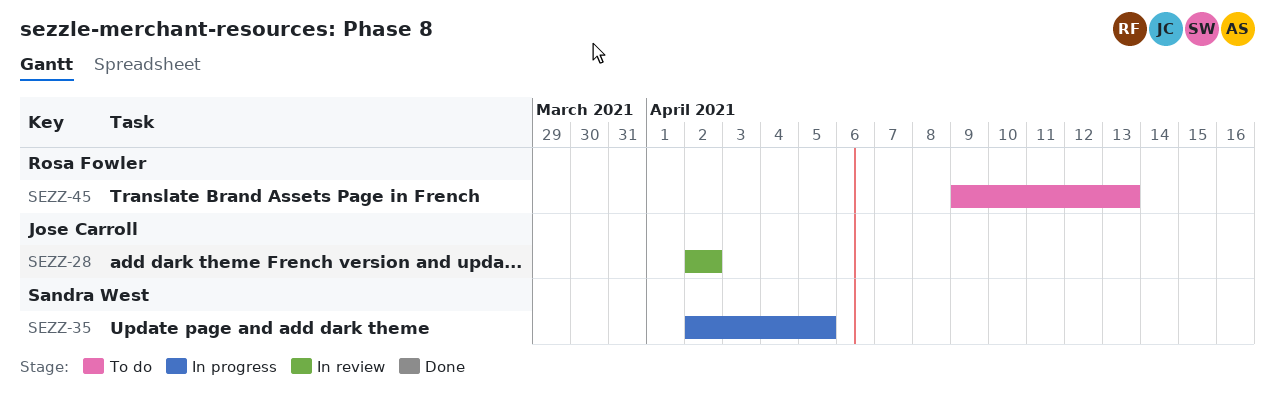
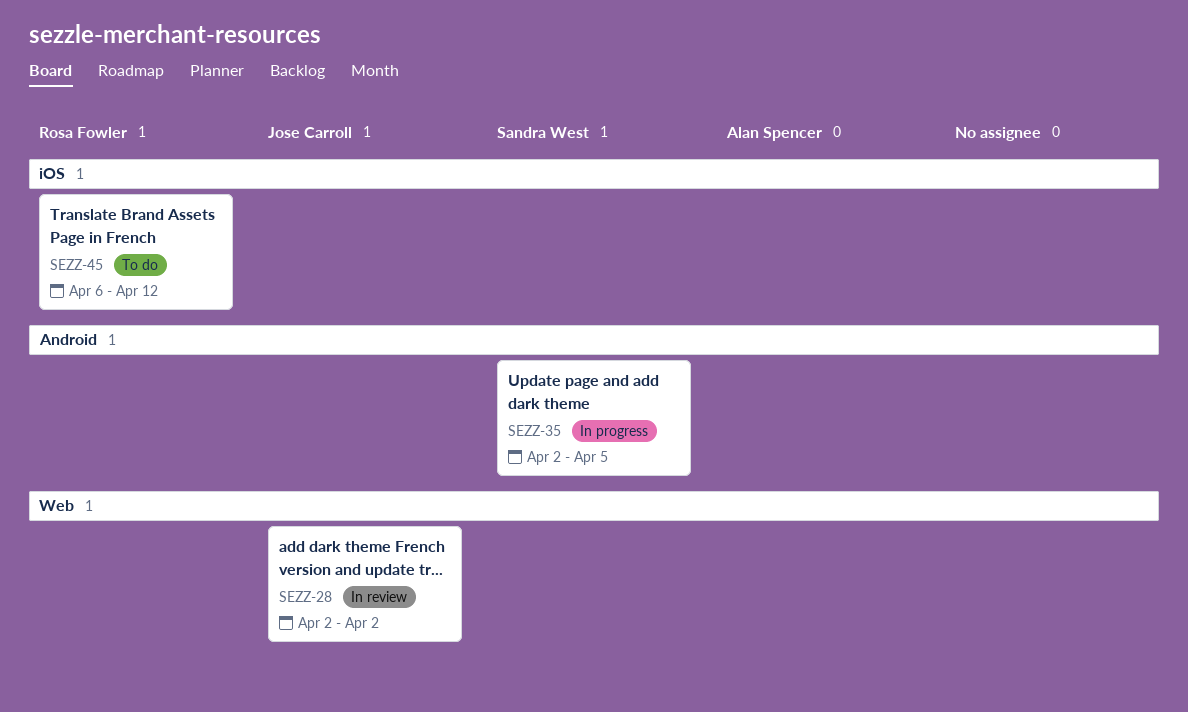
SEZZ-45, start: Apr 9 -> Apr 6
SEZZ-45, due: Apr 13 -> Apr 12

